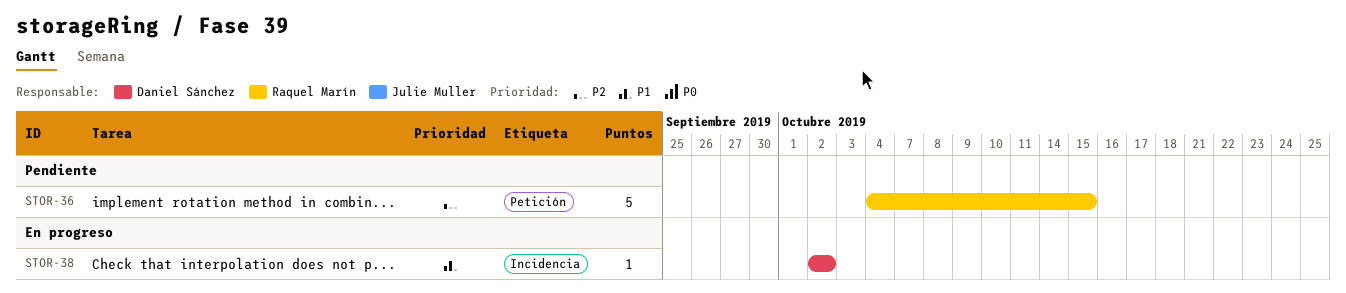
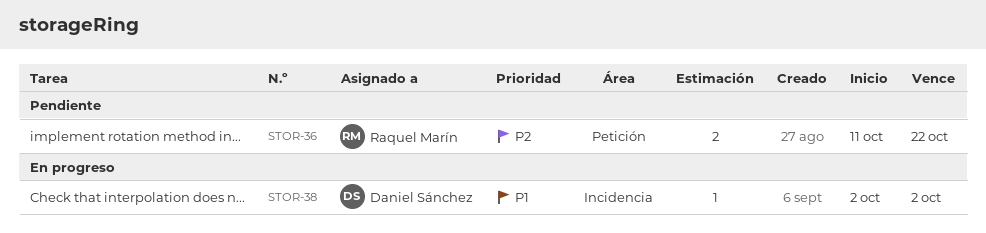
STOR-36, estimate: 5 -> 2
STOR-36, start: Oct 4 -> Oct 11
STOR-36, due: Oct 15 -> Oct 22

